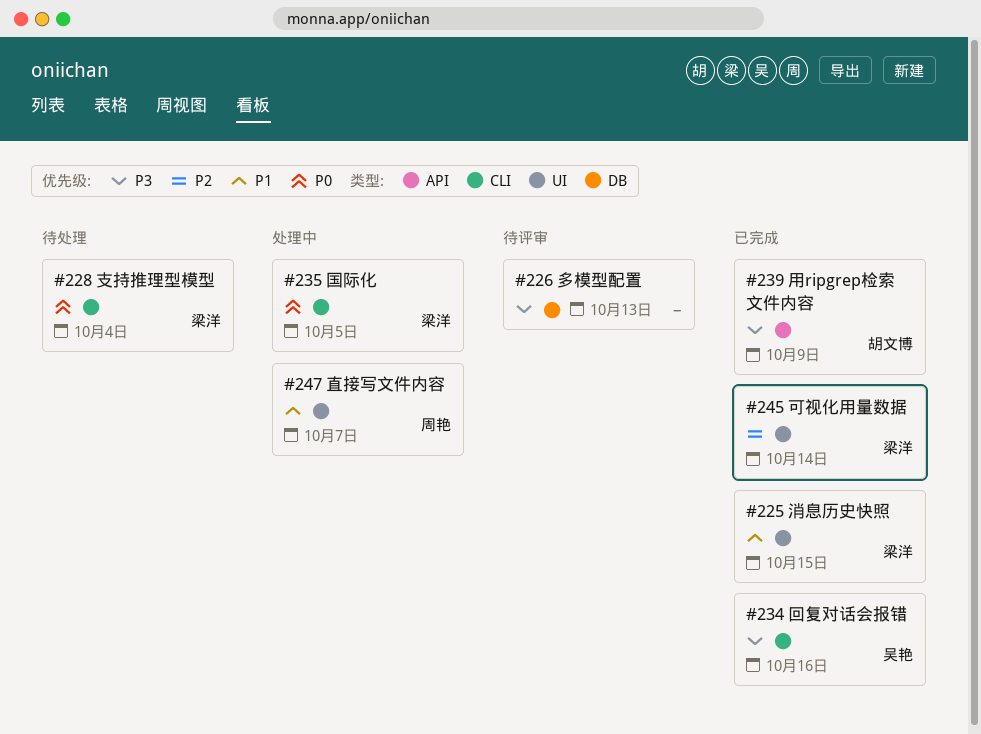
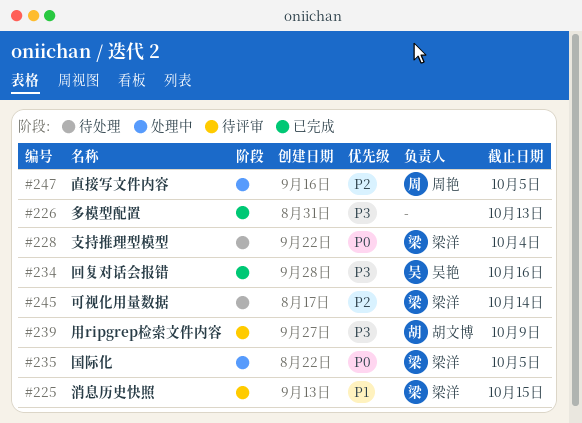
#225, status: 已完成 -> 待评审
#226, status: 待评审 -> 已完成
#239, status: 已完成 -> 待评审
#245, status: 已完成 -> 待处理
#247, priority: P1 -> P2
#247, due: Oct 7 -> Oct 5

